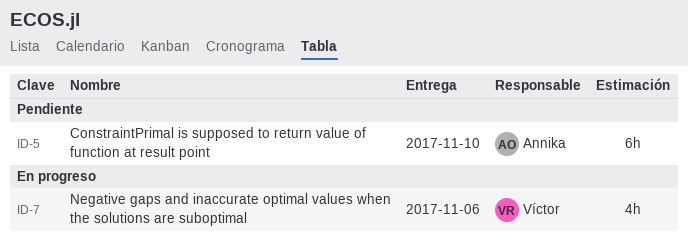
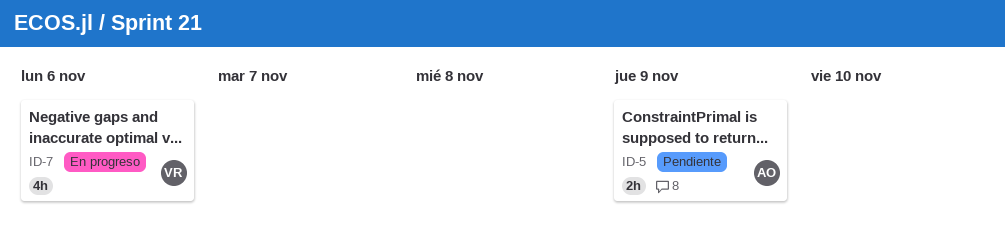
ID-5, estimate: 6h -> 2h
ID-5, due: Nov 10 -> Nov 9

